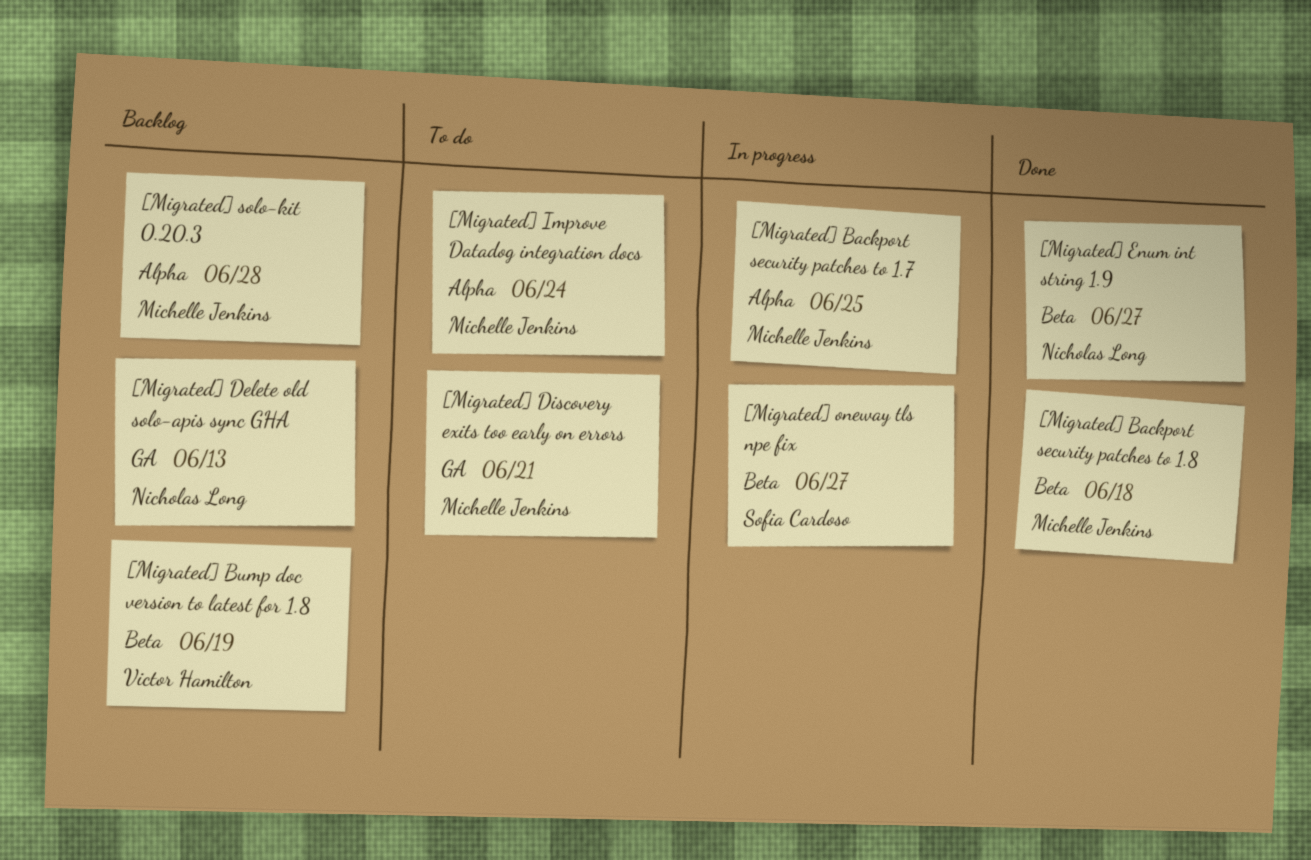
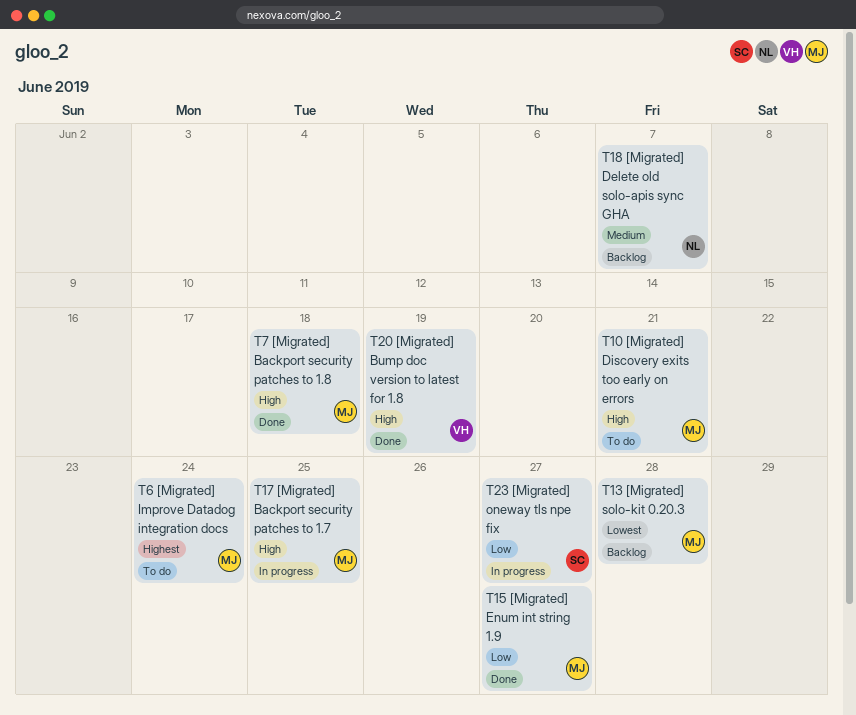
[Migrated] Bump doc version to latest for 1.8, status: Backlog -> Done
[Migrated] Delete old solo-apis sync GHA, due: Jun 13 -> Jun 7
[Migrated] Enum int string 1.9, owner: Nicholas Long -> Michelle Jenkins

